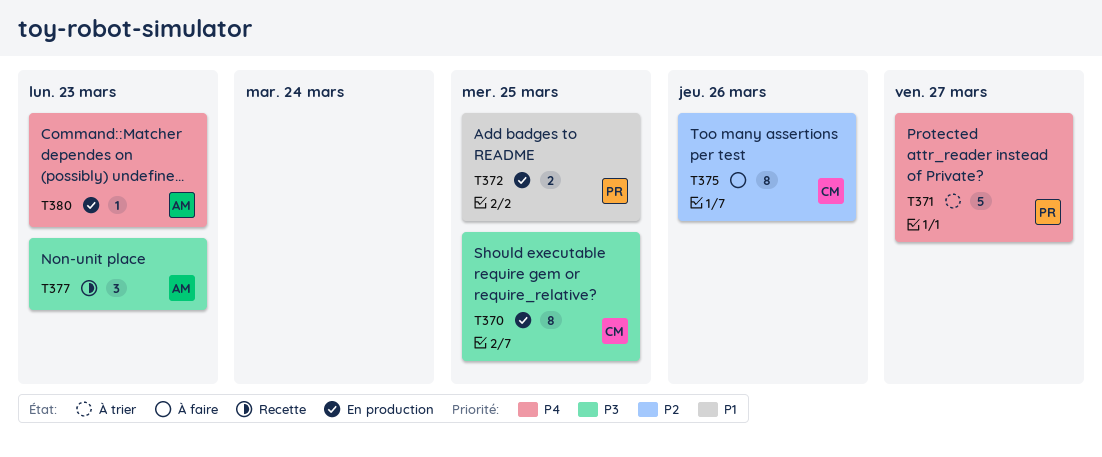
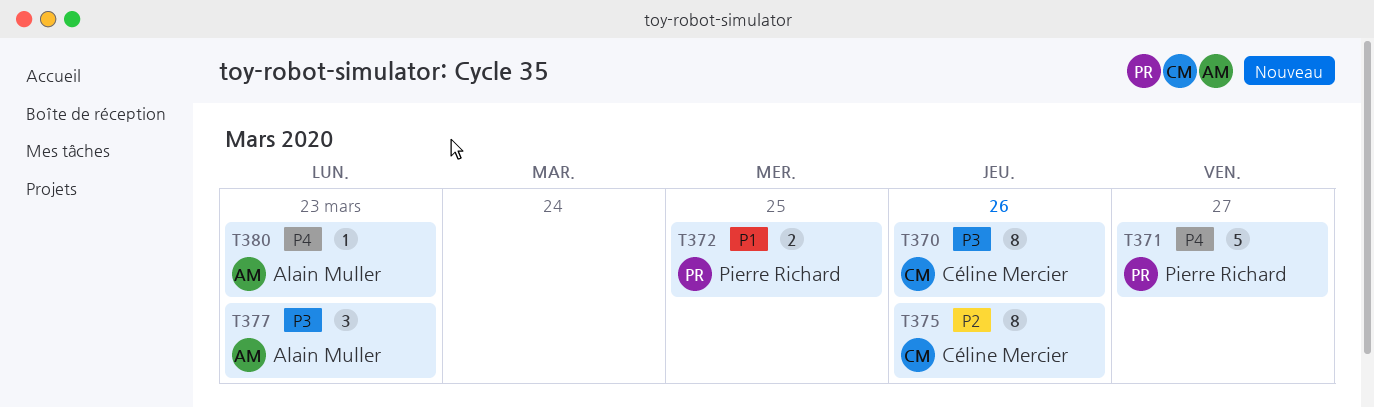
T370, due: Mar 25 -> Mar 26

